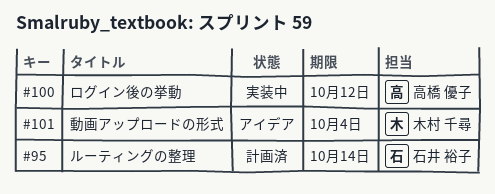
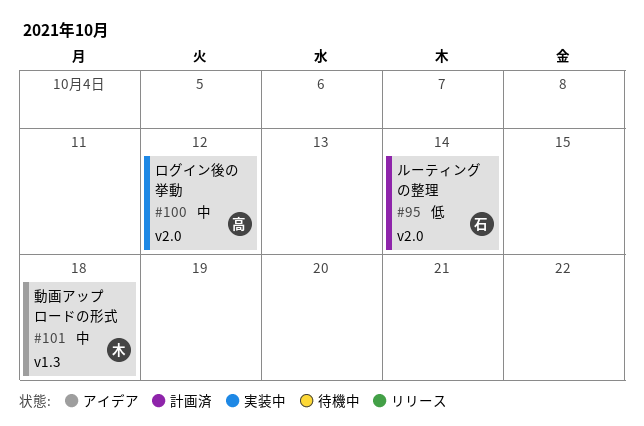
#101, due: Oct 4 -> Oct 18

